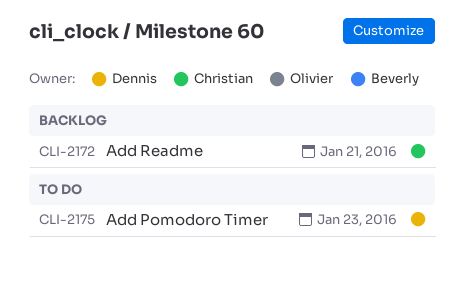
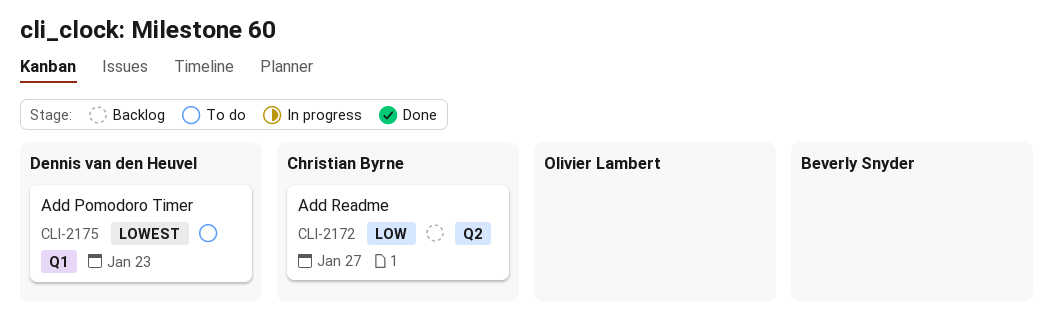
CLI-2172, due: Jan 21 -> Jan 27

